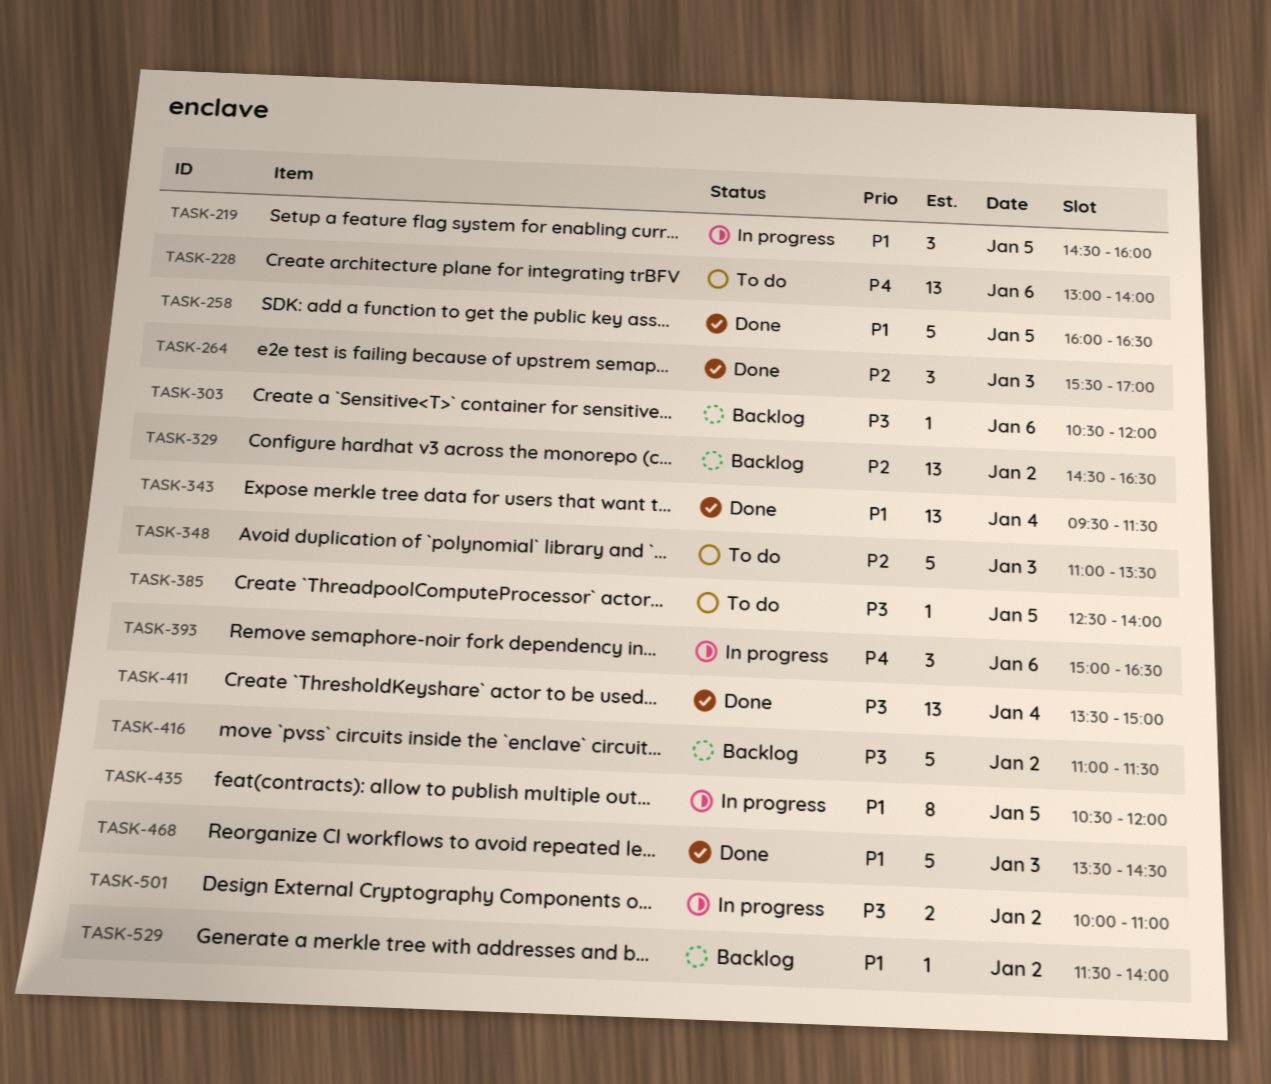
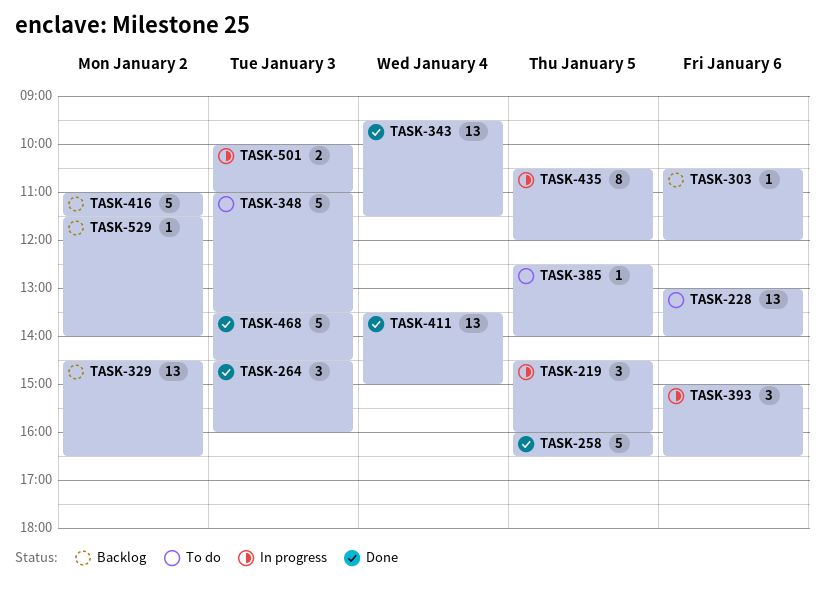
TASK-264, begins: 15:30 -> 14:30
TASK-264, ends: 17:00 -> 16:00
TASK-501, day: Jan 2 -> Jan 3

